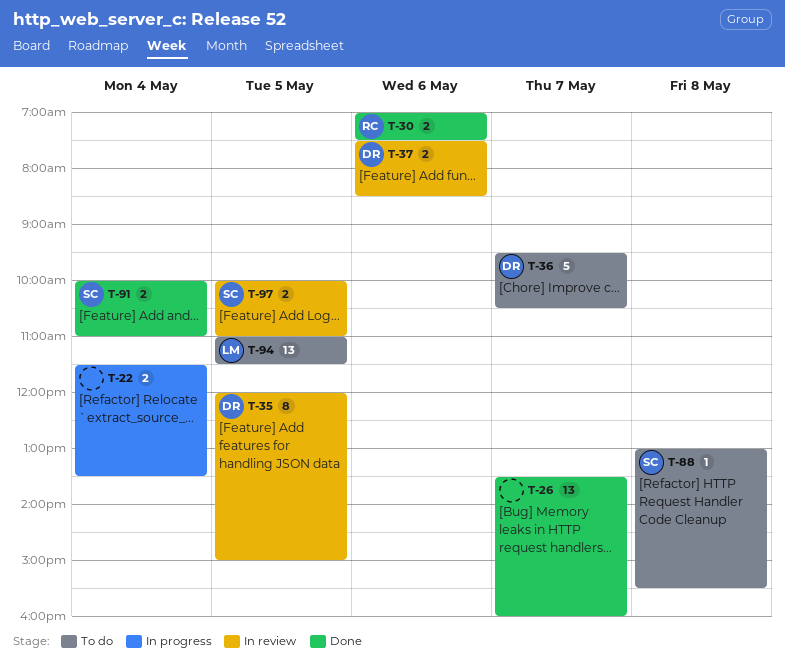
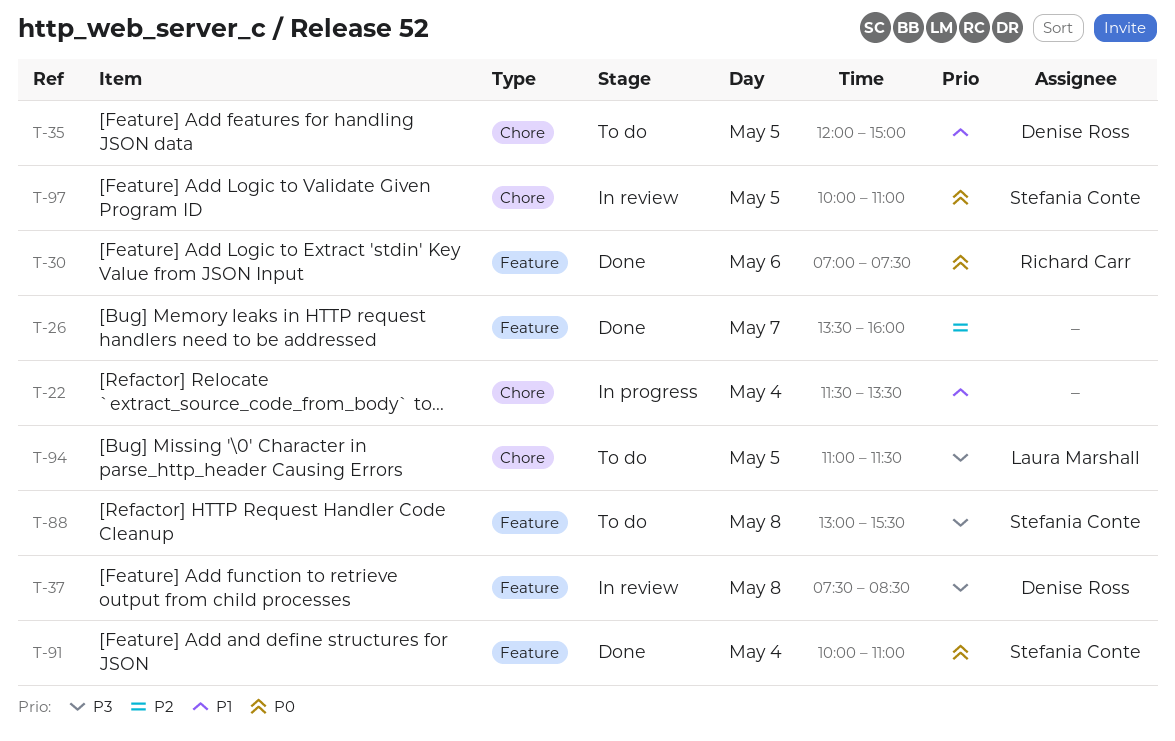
T-35, status: In review -> To do
T-36: present -> none
T-37, day: May 6 -> May 8

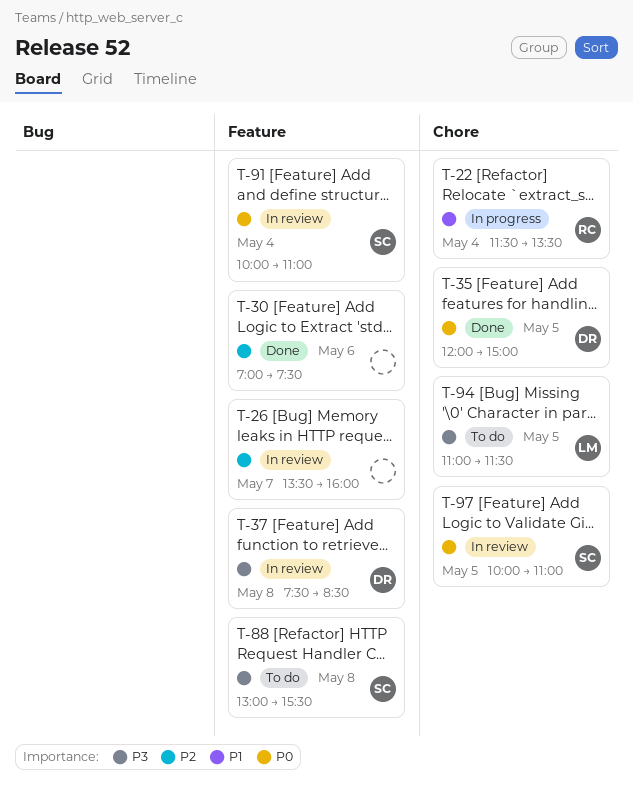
T-22, owner: none -> Richard Carr
T-26, status: Done -> In review
T-30, owner: Richard Carr -> none
T-30, priority: P0 -> P2
T-35, status: To do -> Done
T-35, priority: P1 -> P0
T-91, status: Done -> In review

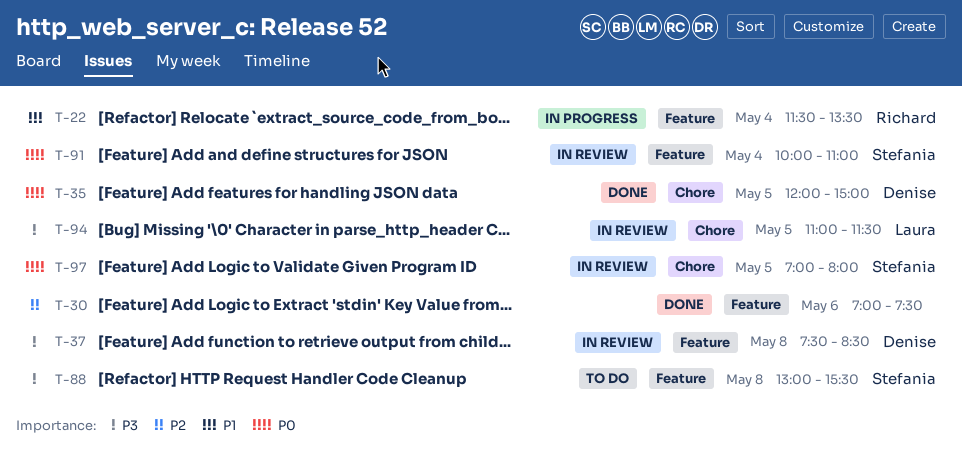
T-22, label: Chore -> Feature
T-26: present -> none
T-94, status: To do -> In review
T-97, begins: 10:00 -> 07:00
T-97, ends: 11:00 -> 08:00

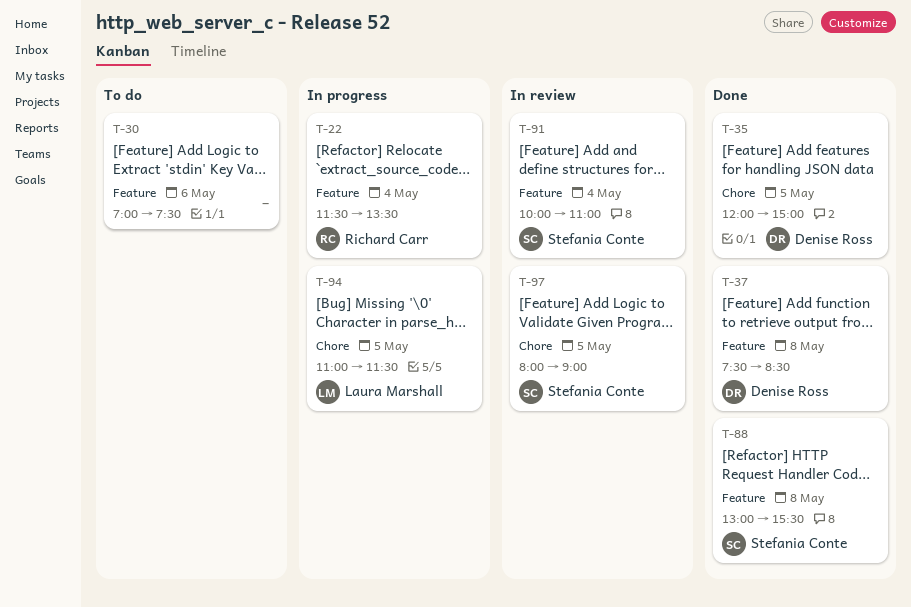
T-30, status: Done -> To do
T-37, status: In review -> Done
T-88, status: To do -> Done
T-94, status: In review -> In progress
T-97, begins: 07:00 -> 08:00
T-97, ends: 08:00 -> 09:00

